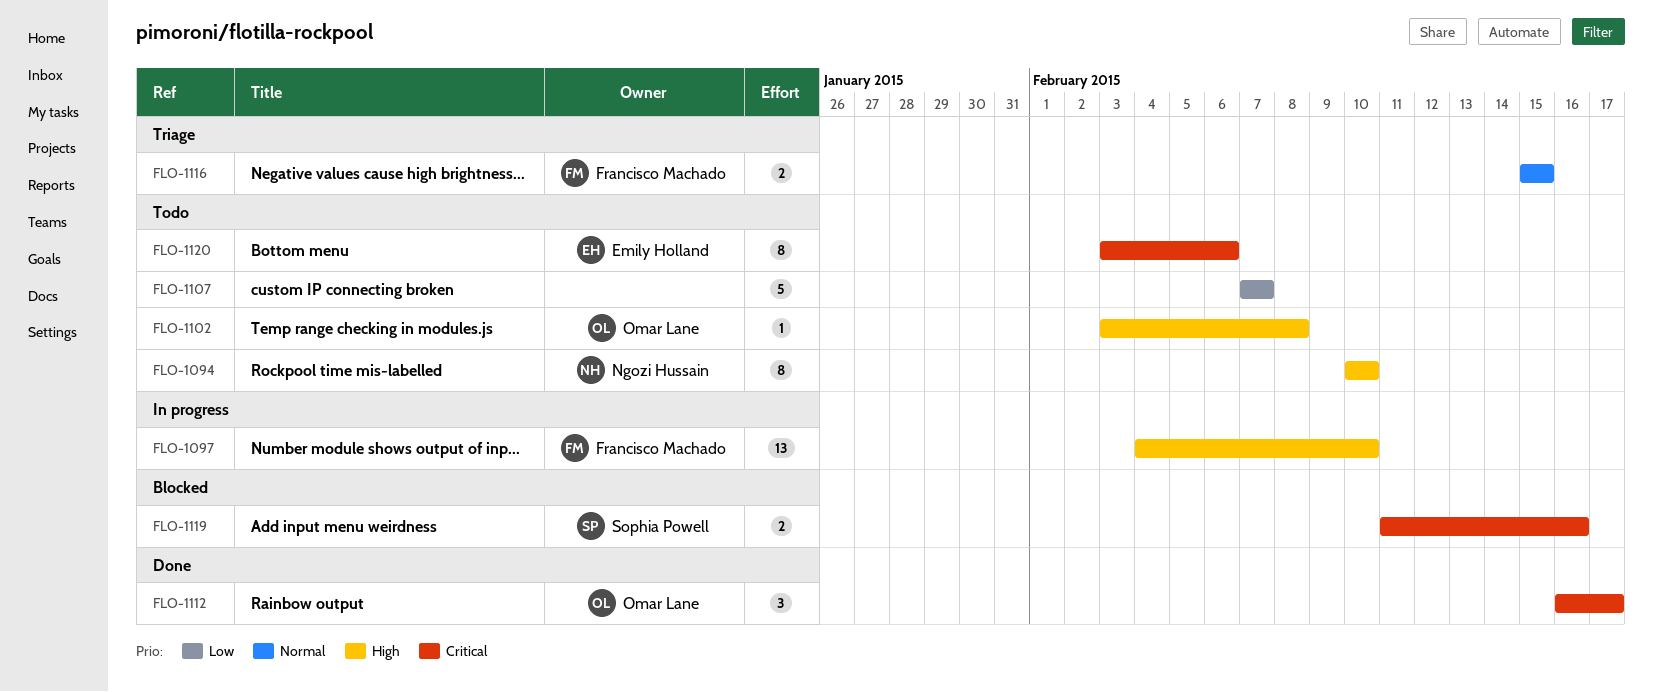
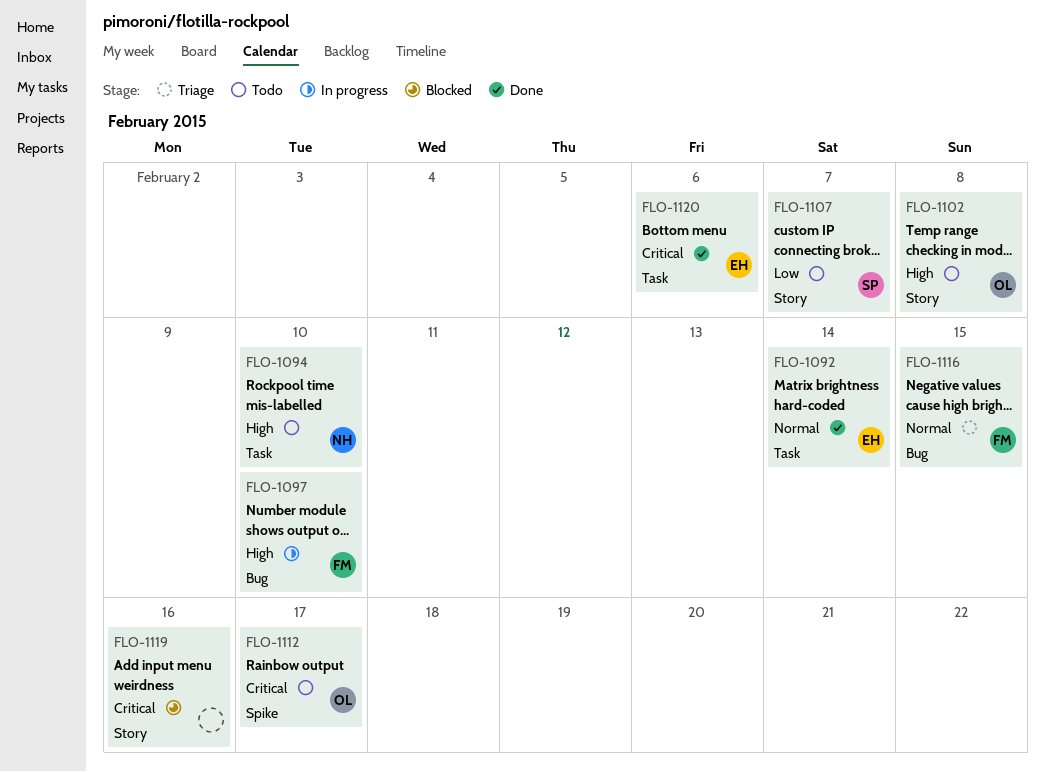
FLO-1092: none -> present
FLO-1107, owner: none -> Sophia Powell
FLO-1112, status: Done -> Todo
FLO-1119, owner: Sophia Powell -> none
FLO-1120, status: Todo -> Done

